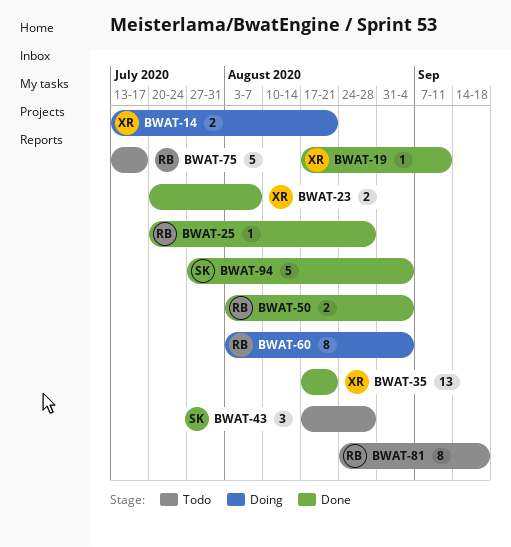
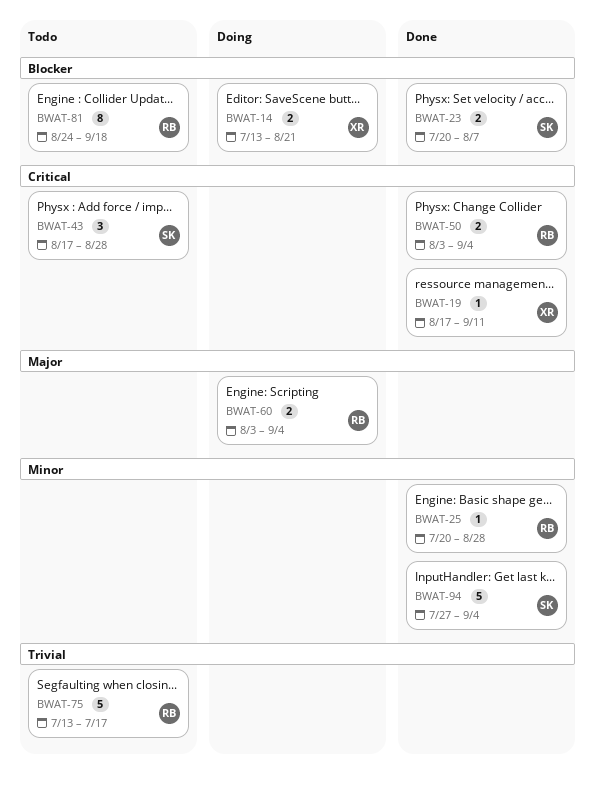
BWAT-23, owner: XR -> SK
BWAT-35: present -> none
BWAT-60, estimate: 8 -> 2

